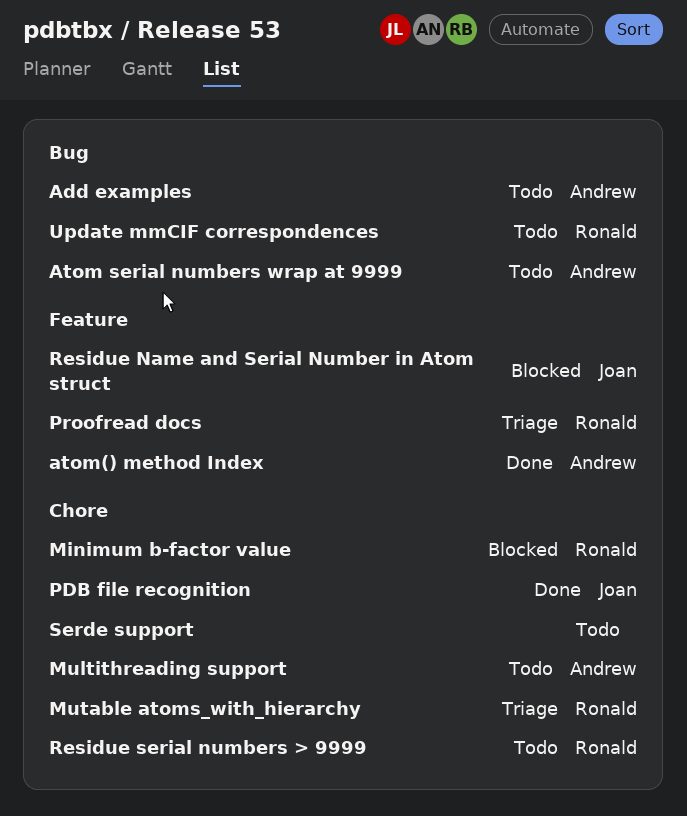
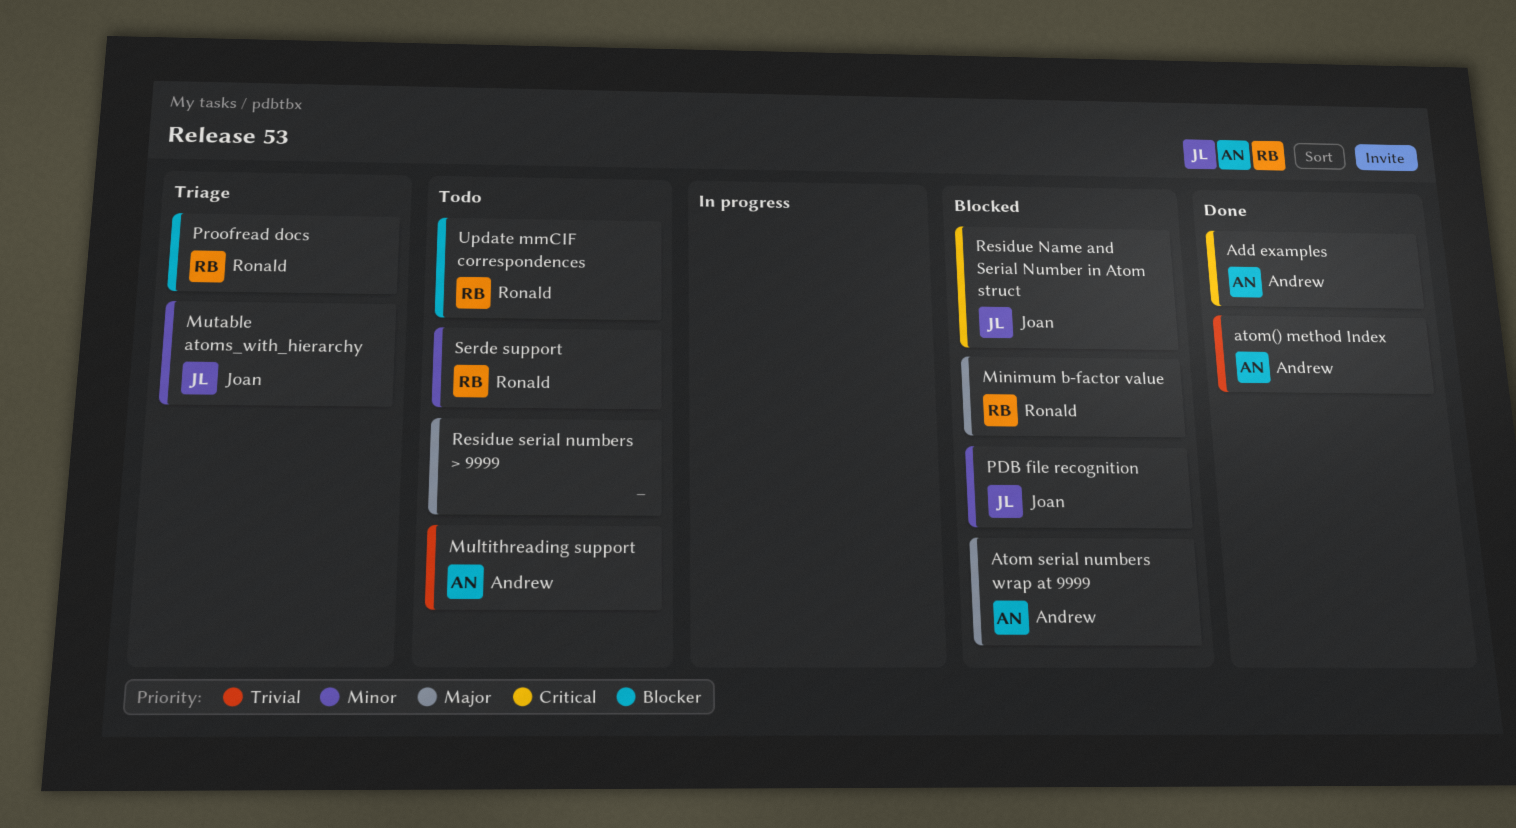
Add examples, status: Todo -> Done
Atom serial numbers wrap at 9999, status: Todo -> Blocked
Mutable atoms_with_hierarchy, owner: Ronald -> Joan
PDB file recognition, status: Done -> Blocked
Residue serial numbers > 9999, owner: Ronald -> none
Serde support, owner: none -> Ronald

